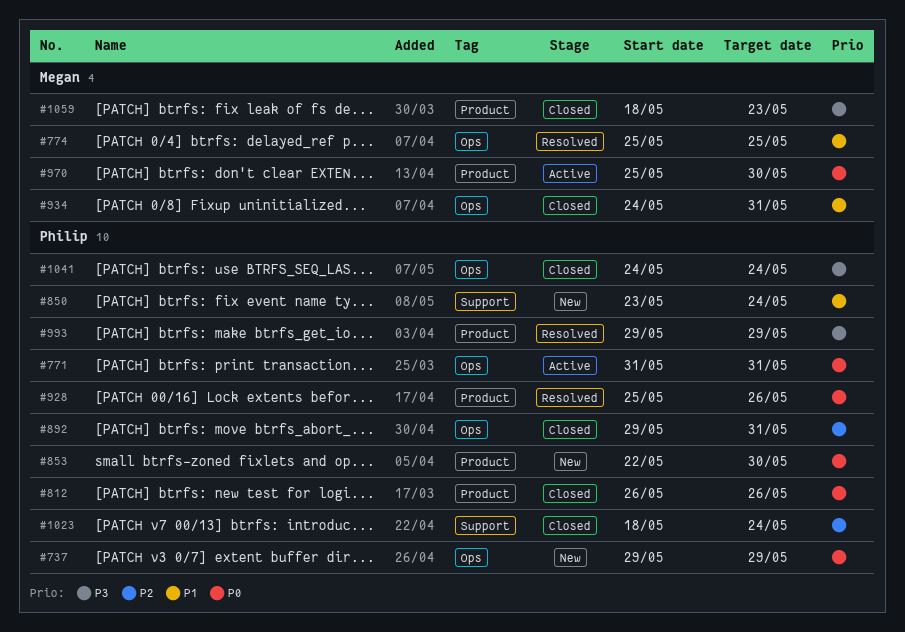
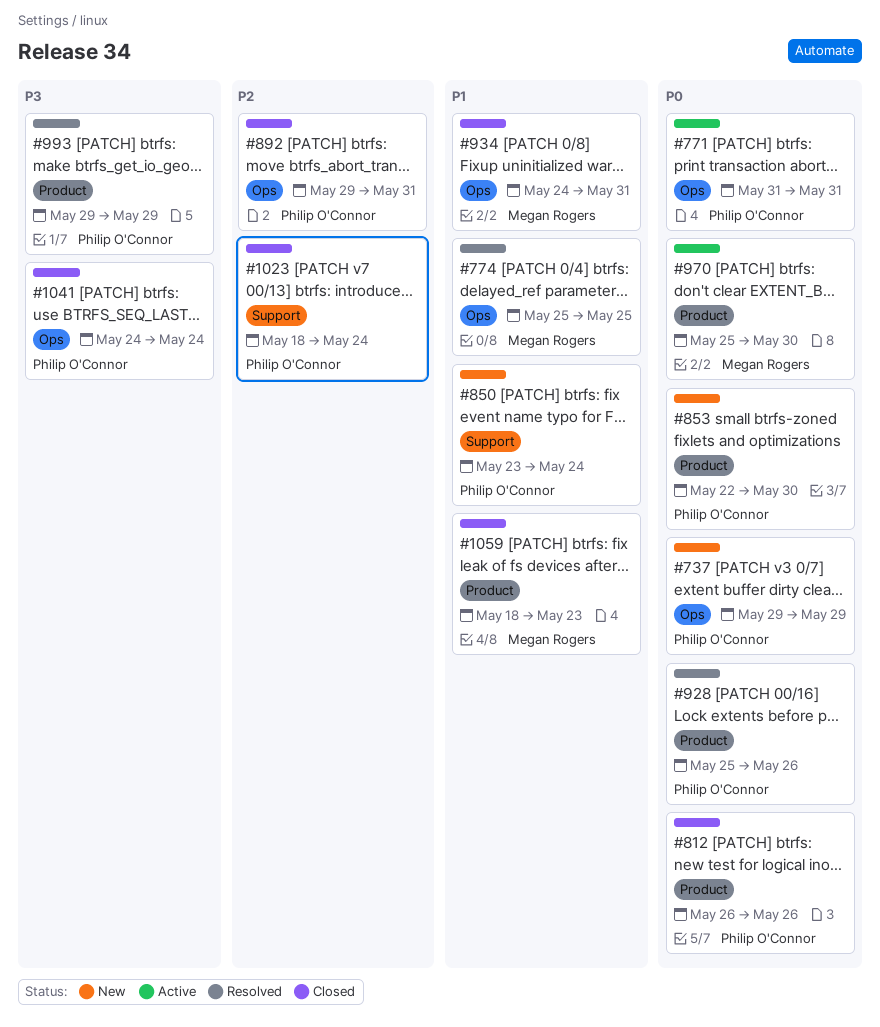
#1059, priority: P3 -> P1

